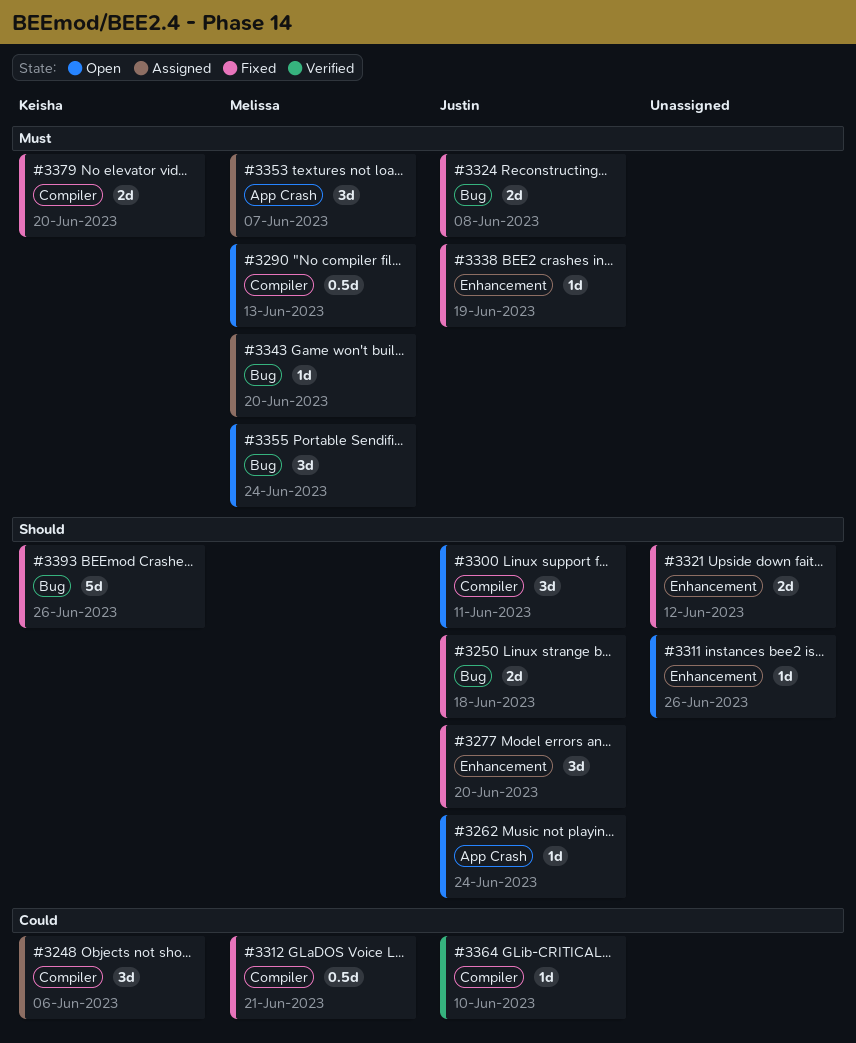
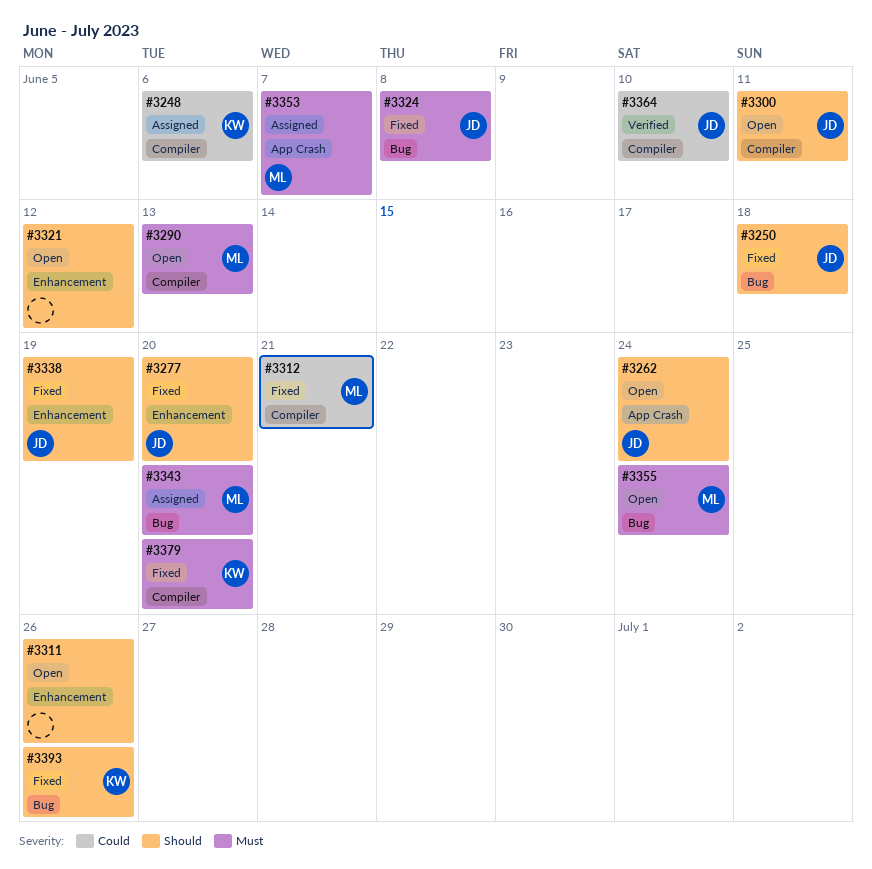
#3321, status: Fixed -> Open
#3338, priority: Must -> Should

